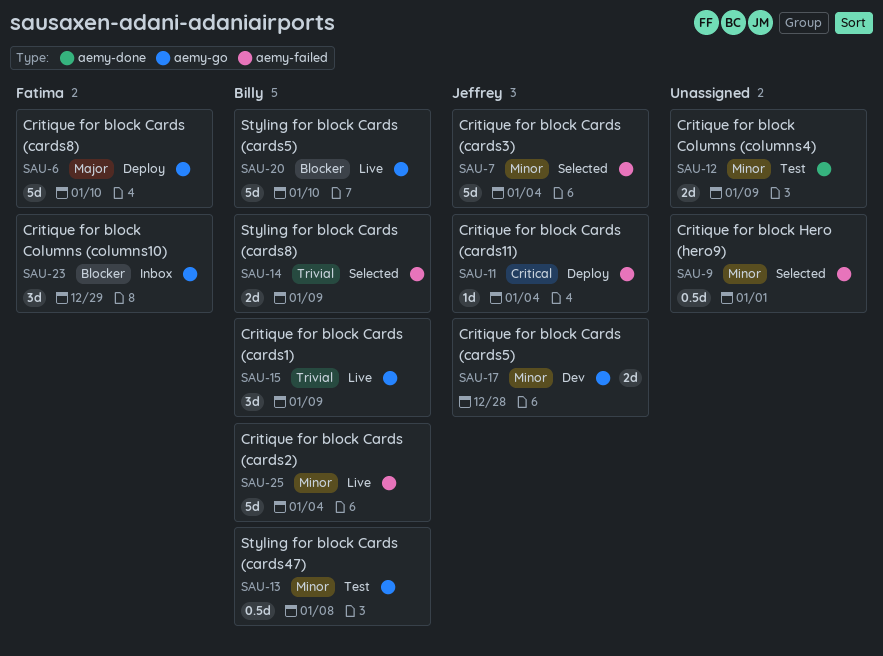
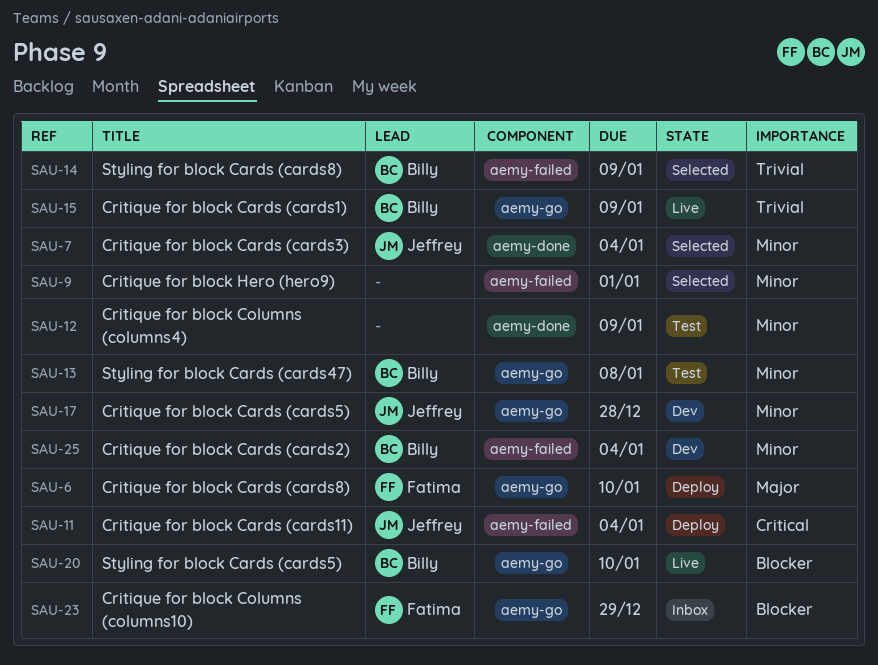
SAU-7, label: aemy-failed -> aemy-done
SAU-25, status: Live -> Dev

